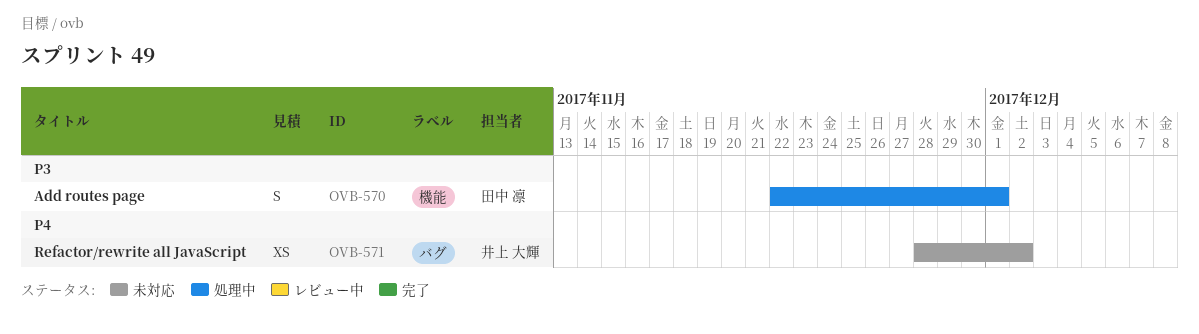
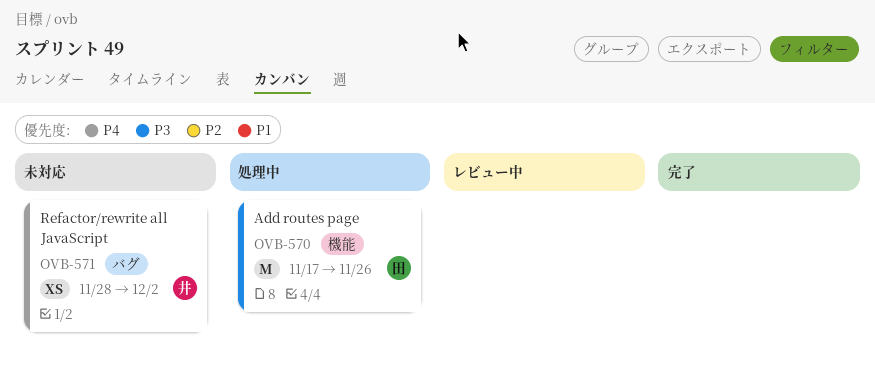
OVB-570, estimate: S -> M
OVB-570, start: Nov 22 -> Nov 17
OVB-570, due: Dec 1 -> Nov 26

